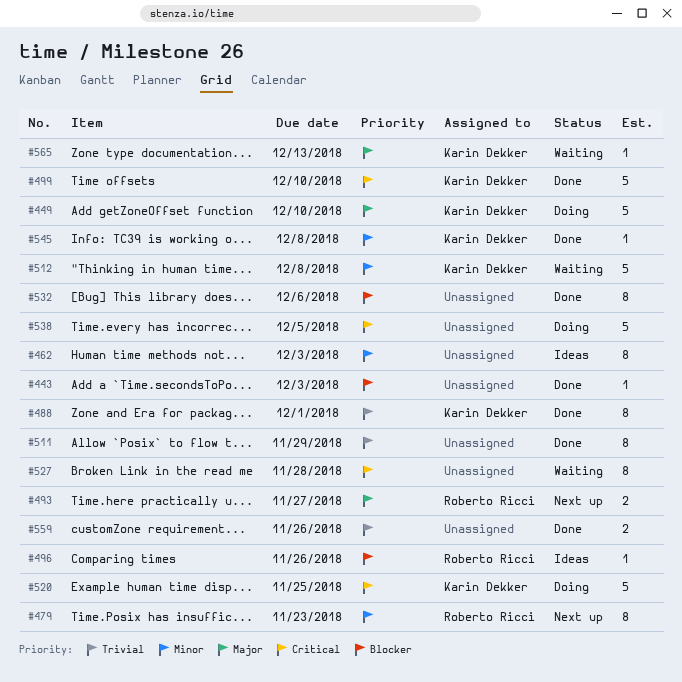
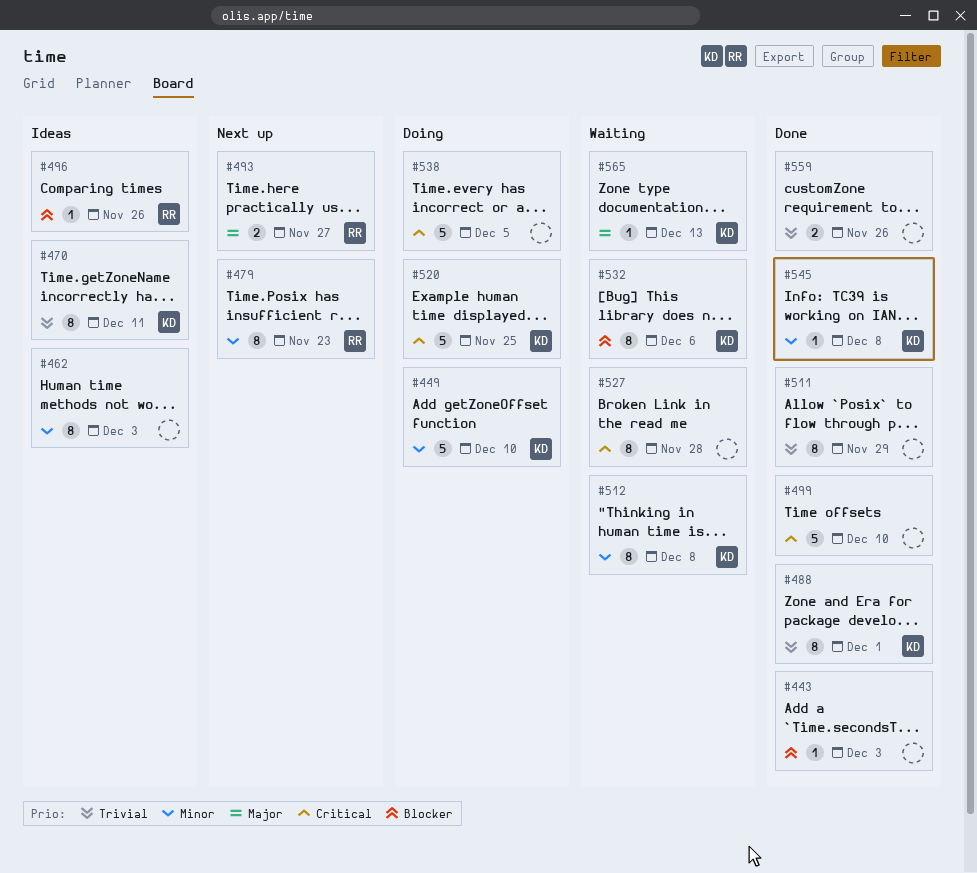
#449, priority: Major -> Minor
#470: none -> present
#499, owner: Karin Dekker -> none
#512, estimate: 5 -> 8
#532, status: Done -> Waiting
#532, owner: none -> Karin Dekker

